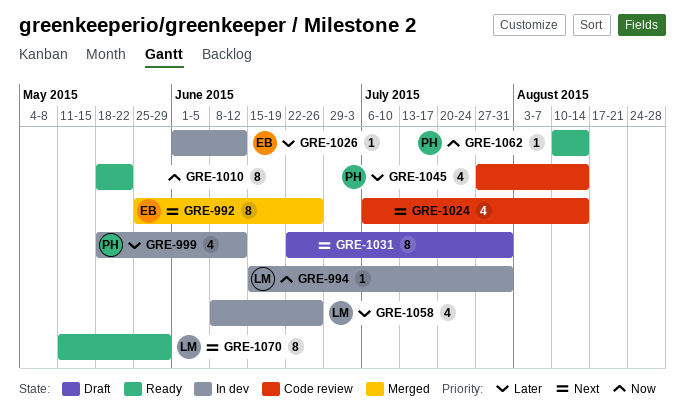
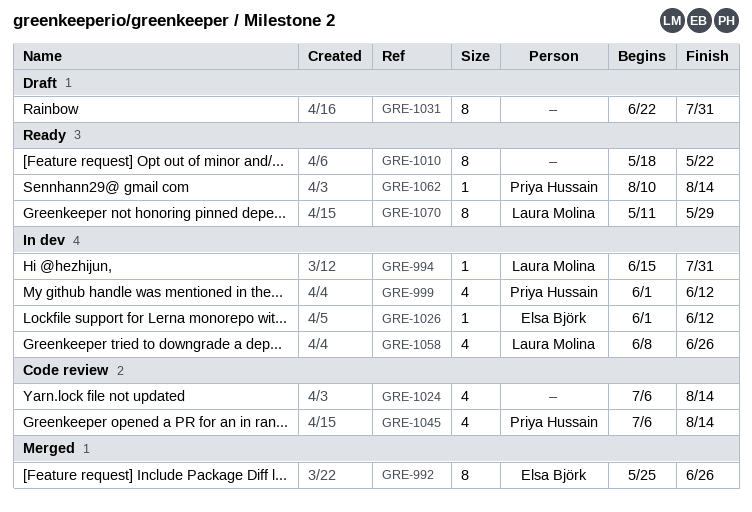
GRE-999, start: May 18 -> Jun 1
GRE-1045, start: Jul 27 -> Jul 6

